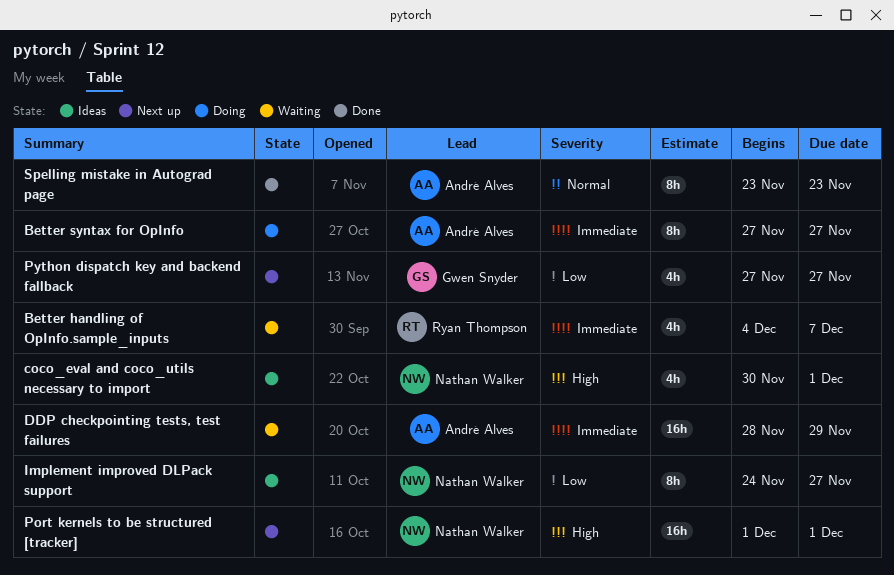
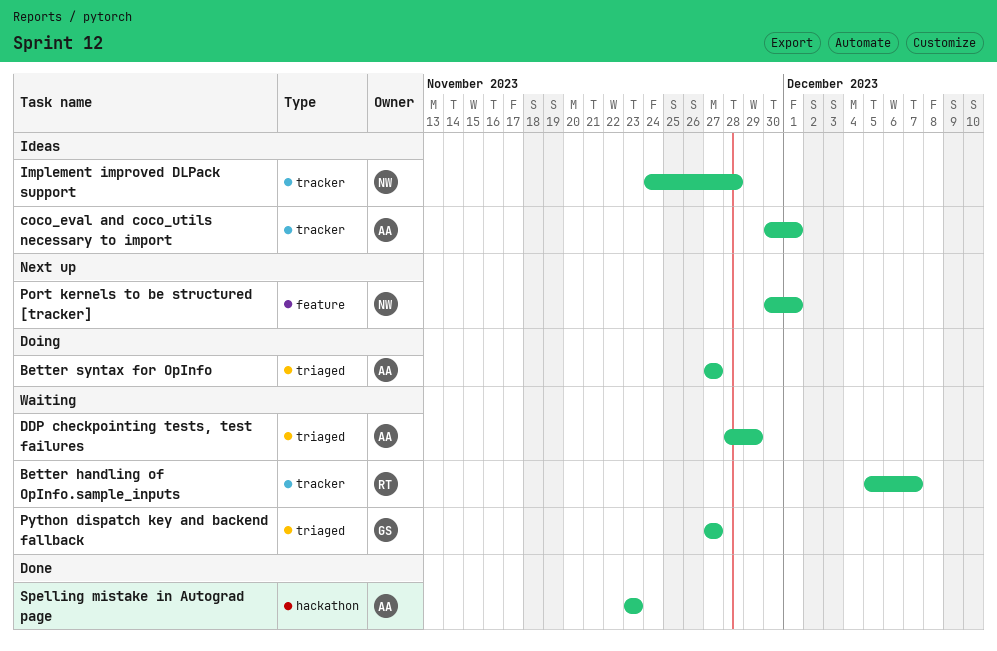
Better handling of OpInfo.sample_inputs, start: Dec 4 -> Dec 5
coco_eval and coco_utils necessary to import, owner: Nathan Walker -> André Alves
Implement improved DLPack support, due: Nov 27 -> Nov 28
Port kernels to be structured [tracker], start: Dec 1 -> Nov 30
Python dispatch key and backend fallback, status: Next up -> Waiting

